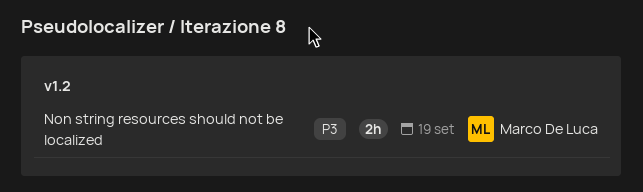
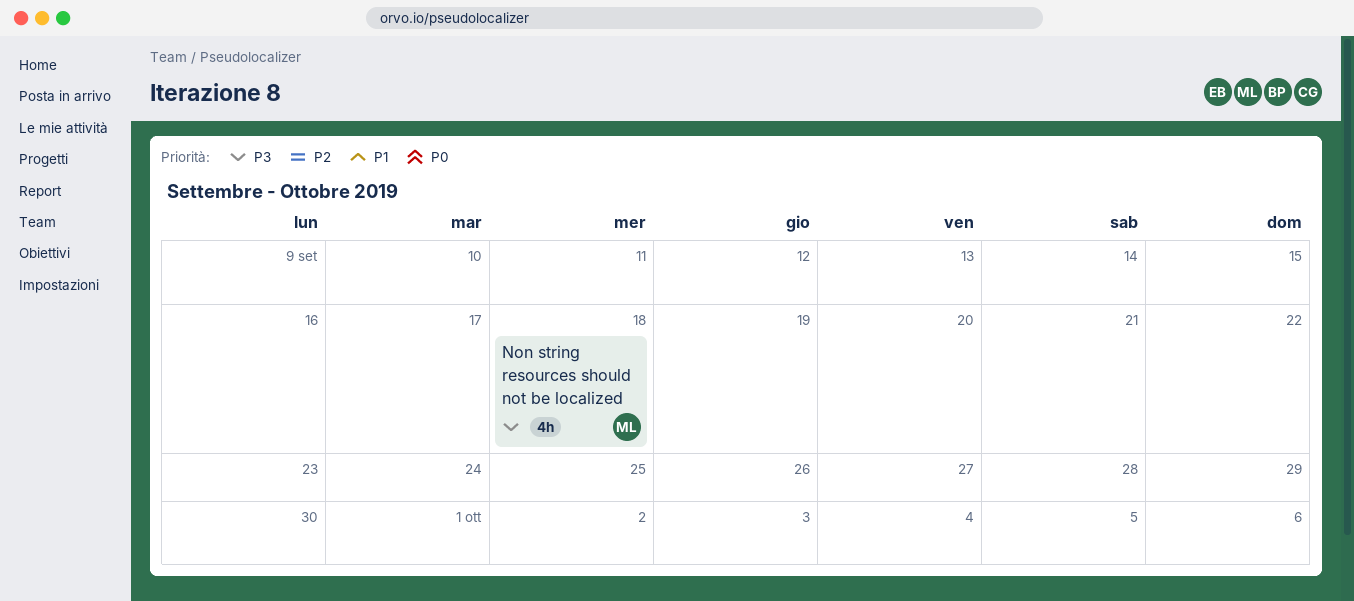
Non string resources should not be localized, estimate: 2h -> 4h
Non string resources should not be localized, due: Sep 19 -> Sep 18

